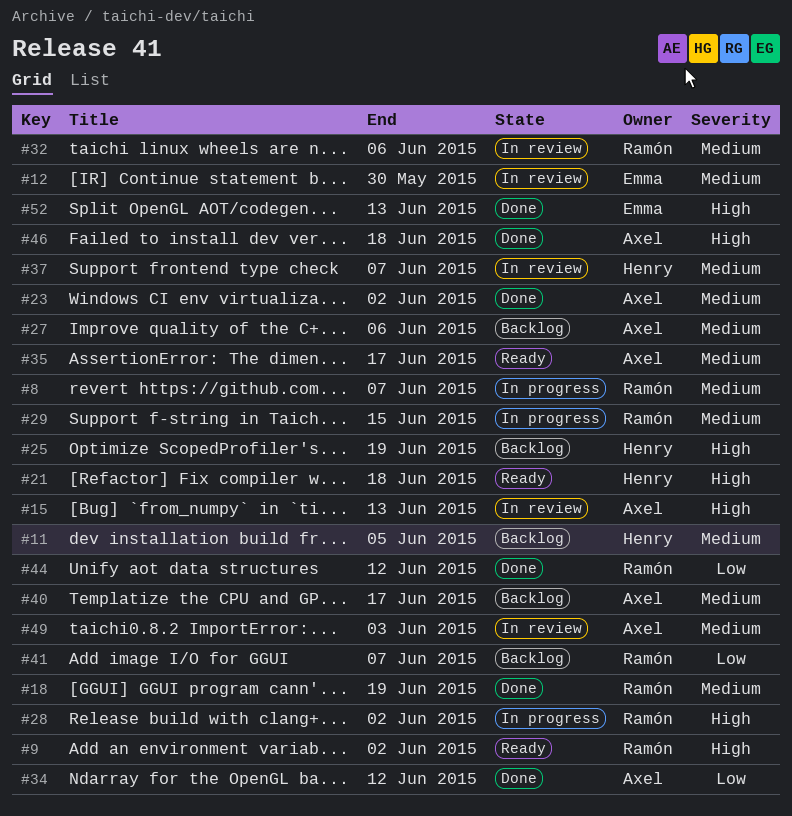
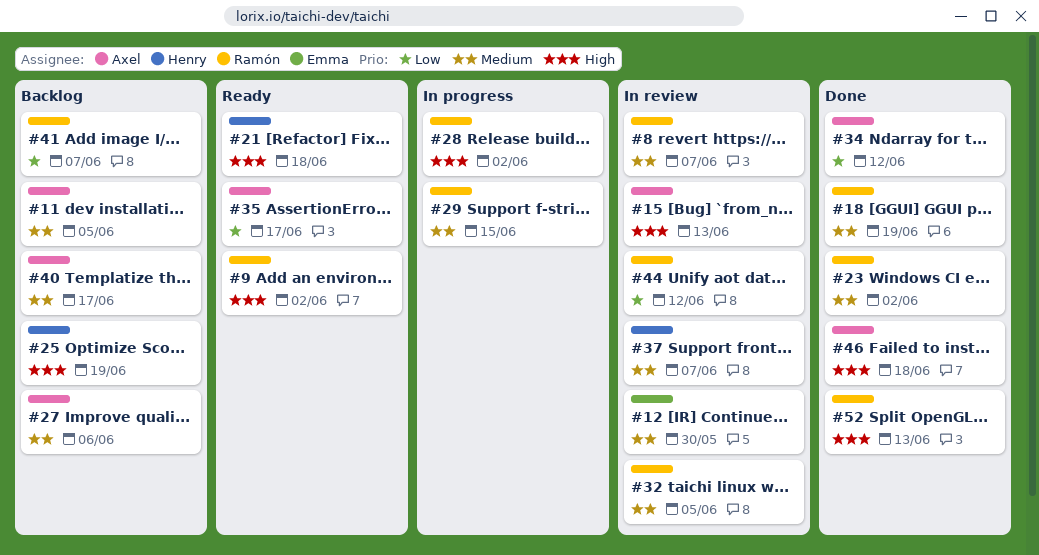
#8, status: In progress -> In review
#11, owner: Henry -> Axel
#23, owner: Axel -> Ramón
#32, due: Jun 6 -> Jun 5
#35, priority: Medium -> Low
#44, status: Done -> In review
#49: present -> none
#52, owner: Emma -> Ramón

